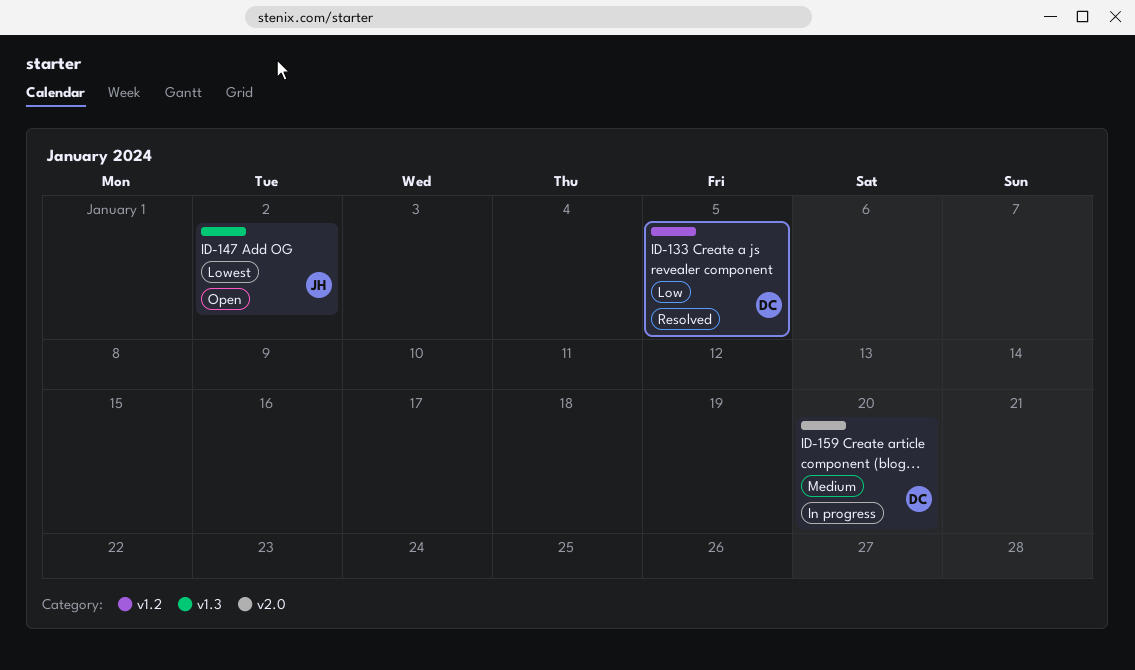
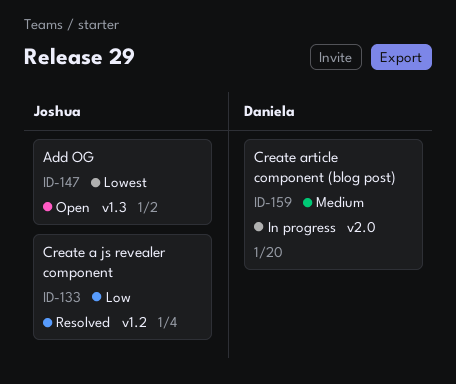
ID-133, owner: Daniela -> Joshua
ID-133, due: Jan 5 -> Jan 4

